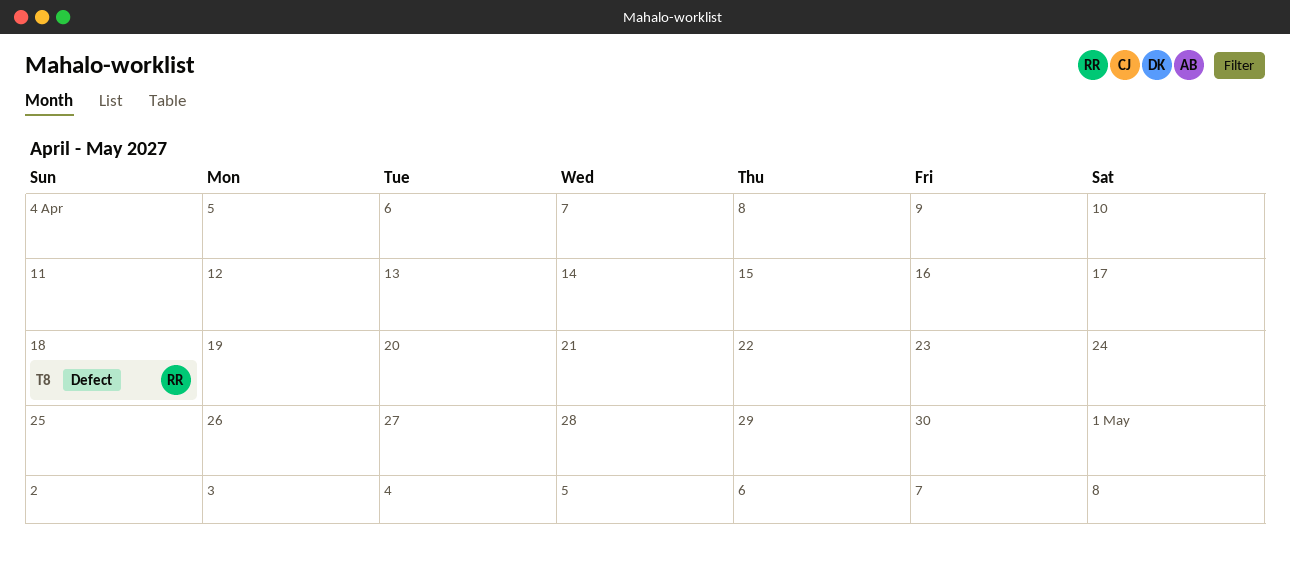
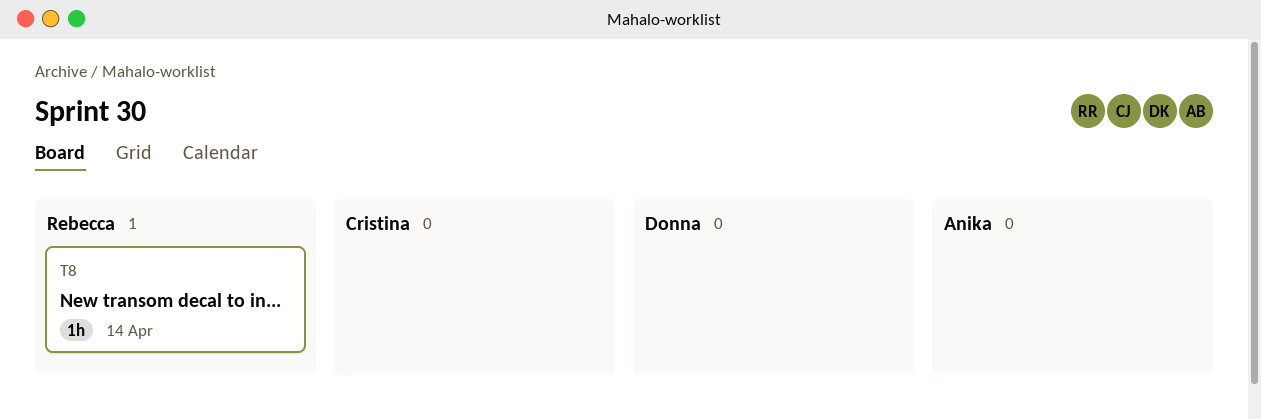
T8, due: Apr 18 -> Apr 14

